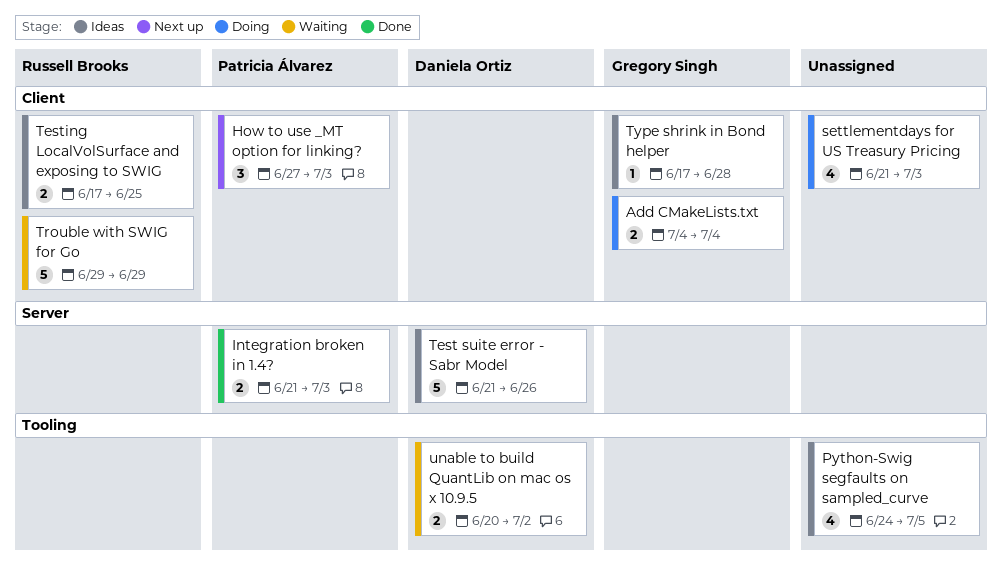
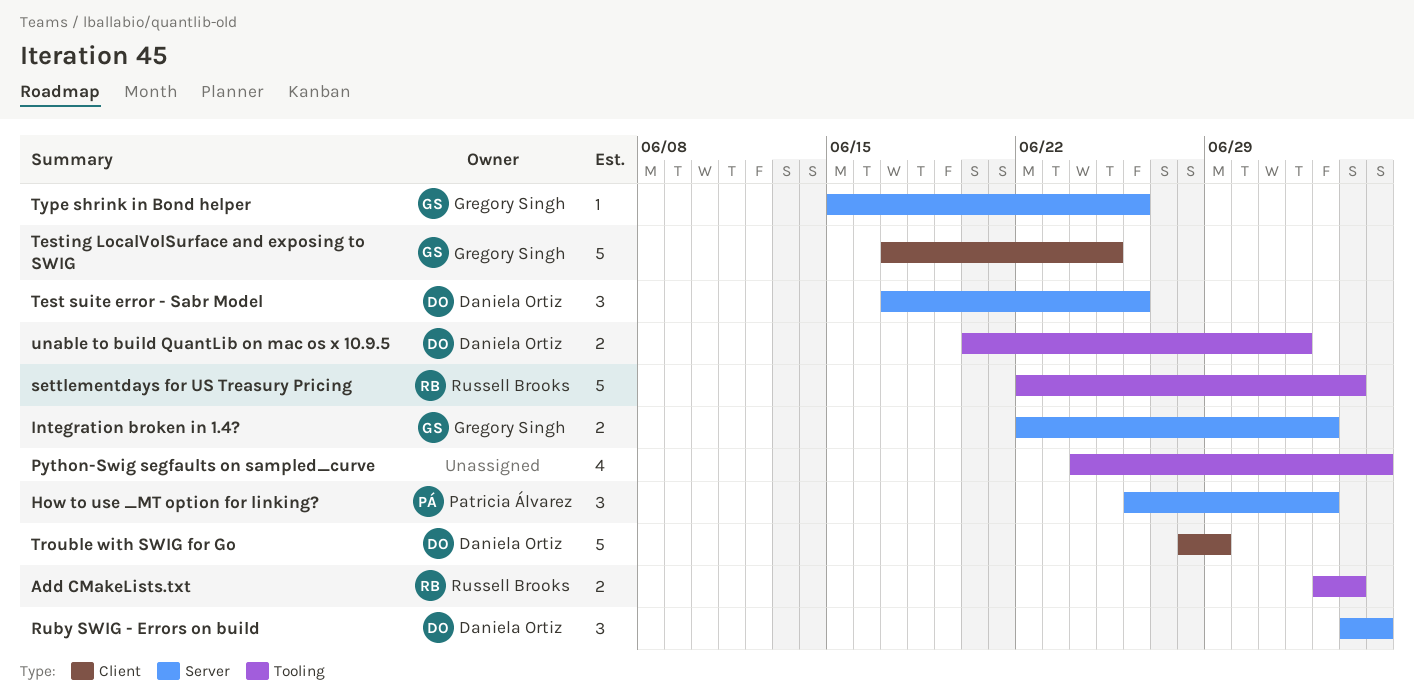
Add CMakeLists.txt, owner: Gregory Singh -> Russell Brooks
Add CMakeLists.txt, label: Client -> Tooling
Add CMakeLists.txt, start: Jul 4 -> Jul 3
How to use _MT option for linking?, label: Client -> Server
How to use _MT option for linking?, start: Jun 27 -> Jun 26
Integration broken in 1.4?, owner: Patricia Álvarez -> Gregory Singh
Integration broken in 1.4?, start: Jun 21 -> Jun 22
Ruby SWIG - Errors on build: none -> present
settlementdays for US Treasury Pricing, owner: none -> Russell Brooks
settlementdays for US Treasury Pricing, label: Client -> Tooling
settlementdays for US Treasury Pricing, estimate: 4 -> 5
settlementdays for US Treasury Pricing, start: Jun 21 -> Jun 22
settlementdays for US Treasury Pricing, due: Jul 3 -> Jul 4
Test suite error - Sabr Model, estimate: 5 -> 3
Test suite error - Sabr Model, start: Jun 21 -> Jun 17
Testing LocalVolSurface and exposing to SWIG, owner: Russell Brooks -> Gregory Singh
Testing LocalVolSurface and exposing to SWIG, estimate: 2 -> 5
Trouble with SWIG for Go, owner: Russell Brooks -> Daniela Ortiz
Trouble with SWIG for Go, start: Jun 29 -> Jun 28
Type shrink in Bond helper, label: Client -> Server
Type shrink in Bond helper, start: Jun 17 -> Jun 15
Type shrink in Bond helper, due: Jun 28 -> Jun 26

